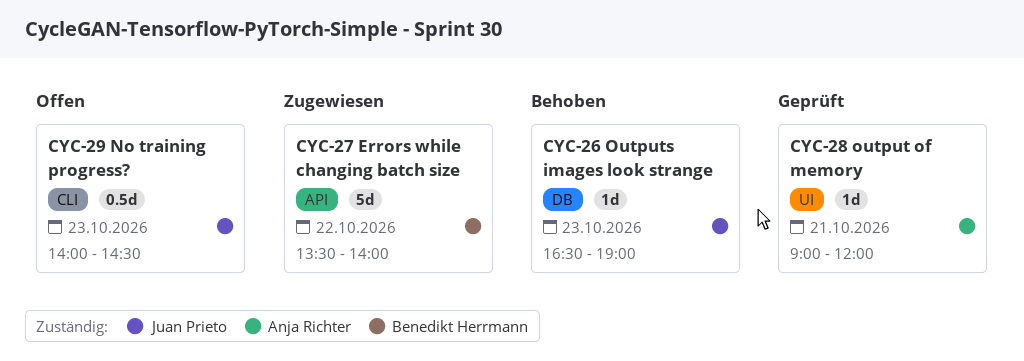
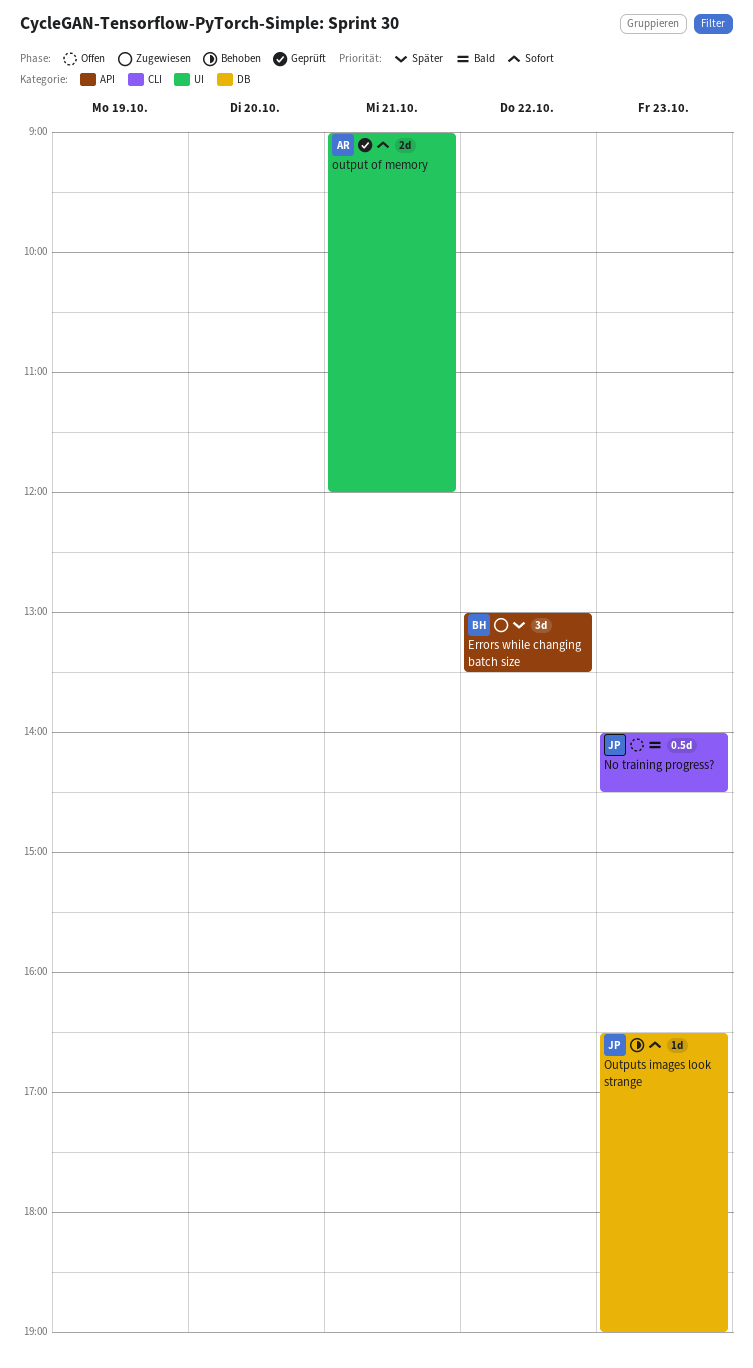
Errors while changing batch size, estimate: 5d -> 3d
Errors while changing batch size, begins: 13:30 -> 13:00
Errors while changing batch size, ends: 14:00 -> 13:30
output of memory, estimate: 1d -> 2d

